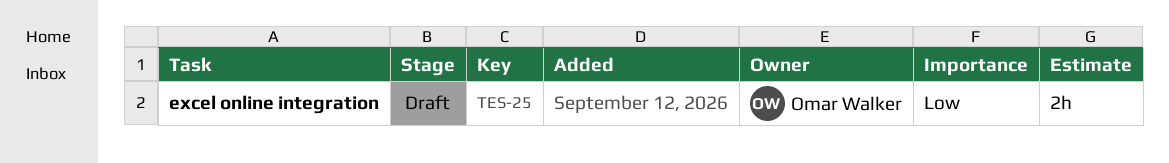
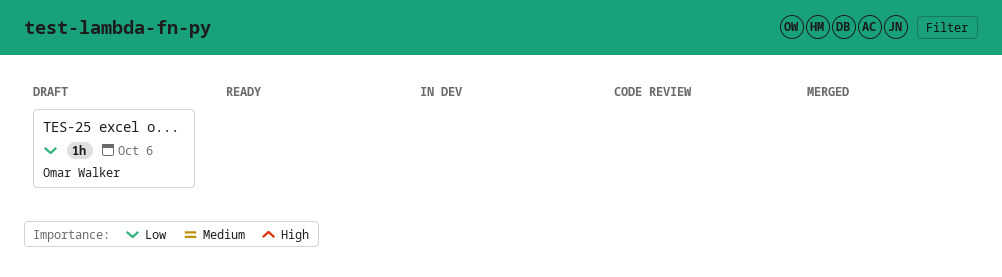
TES-25, estimate: 2h -> 1h

